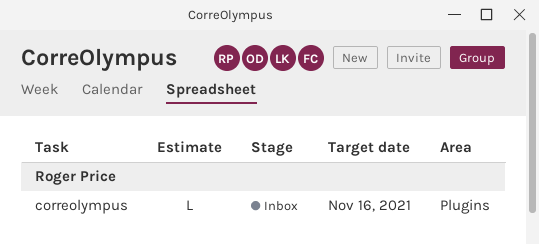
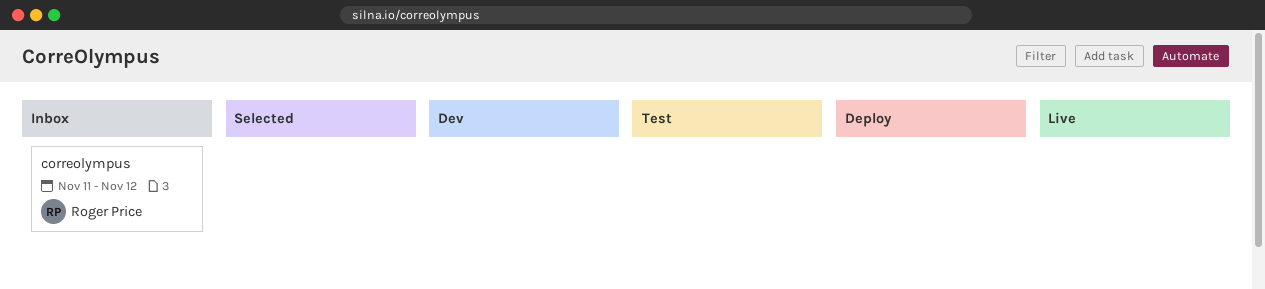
correolympus, due: Nov 16 -> Nov 12

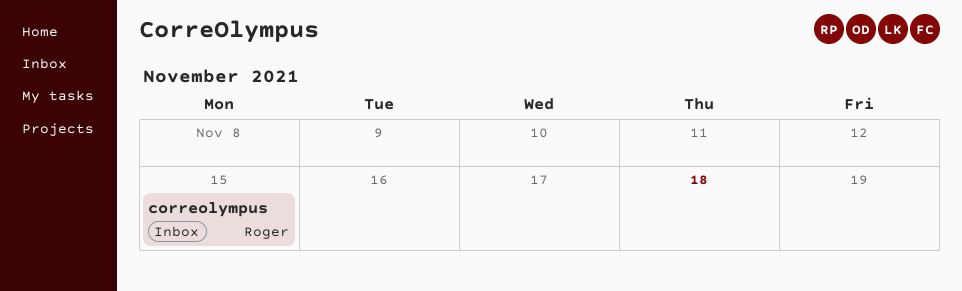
correolympus, due: Nov 12 -> Nov 15

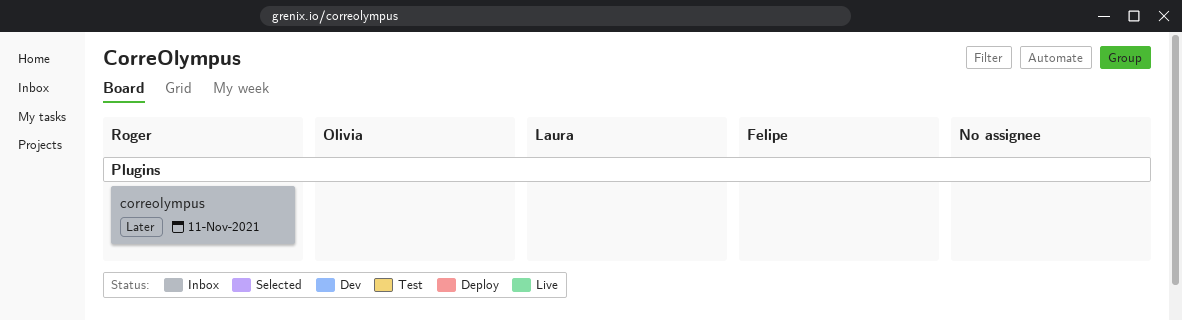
correolympus, due: Nov 15 -> Nov 11

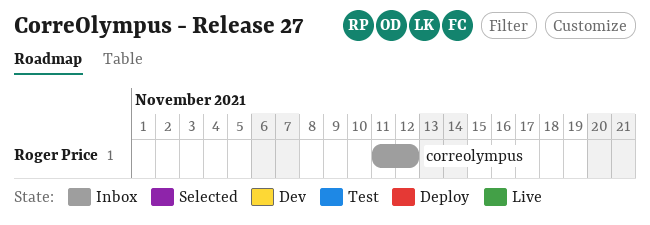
correolympus, due: Nov 11 -> Nov 12

